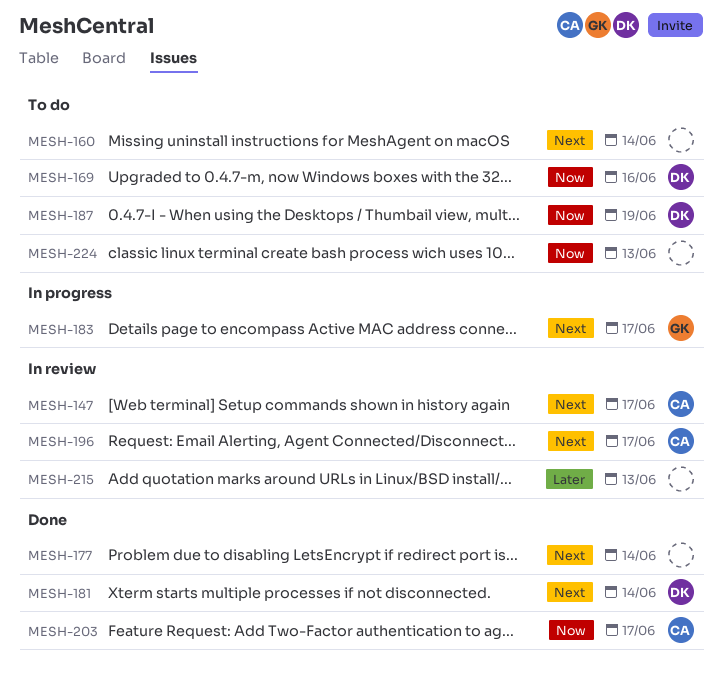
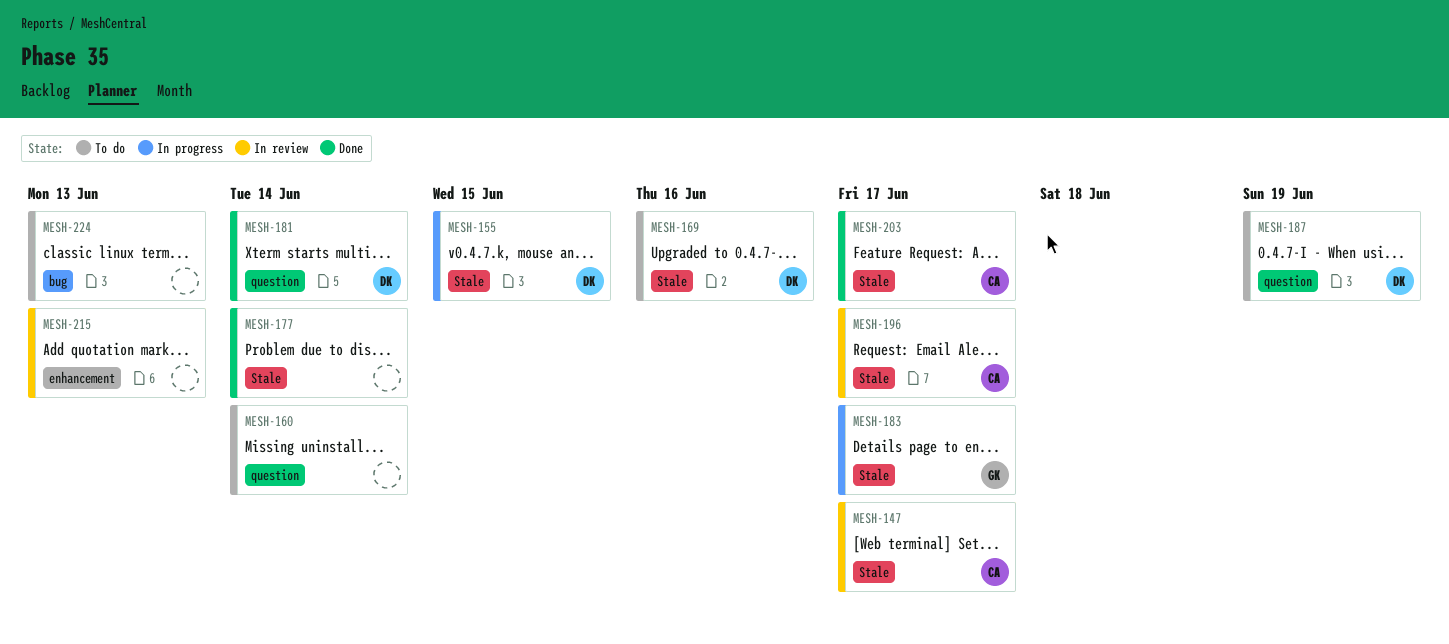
MESH-155: none -> present

